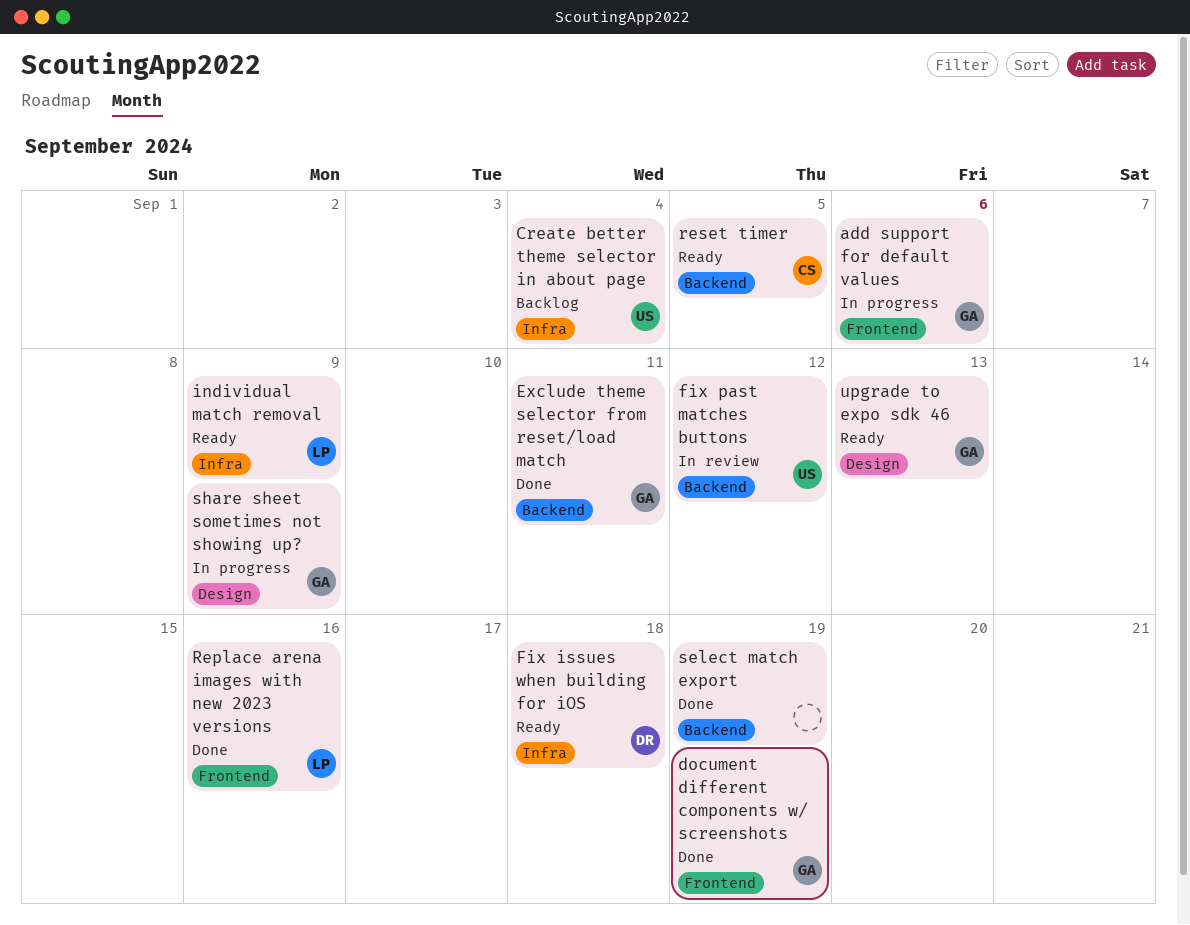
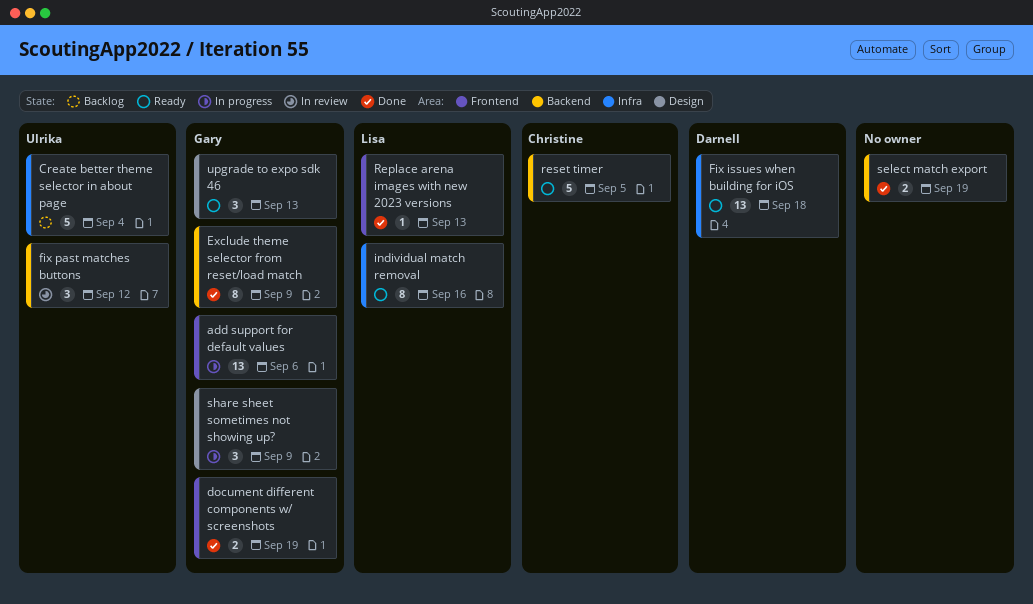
Exclude theme selector from reset/load match, due: Sep 11 -> Sep 9
individual match removal, due: Sep 9 -> Sep 16
Replace arena images with new 2023 versions, due: Sep 16 -> Sep 13

